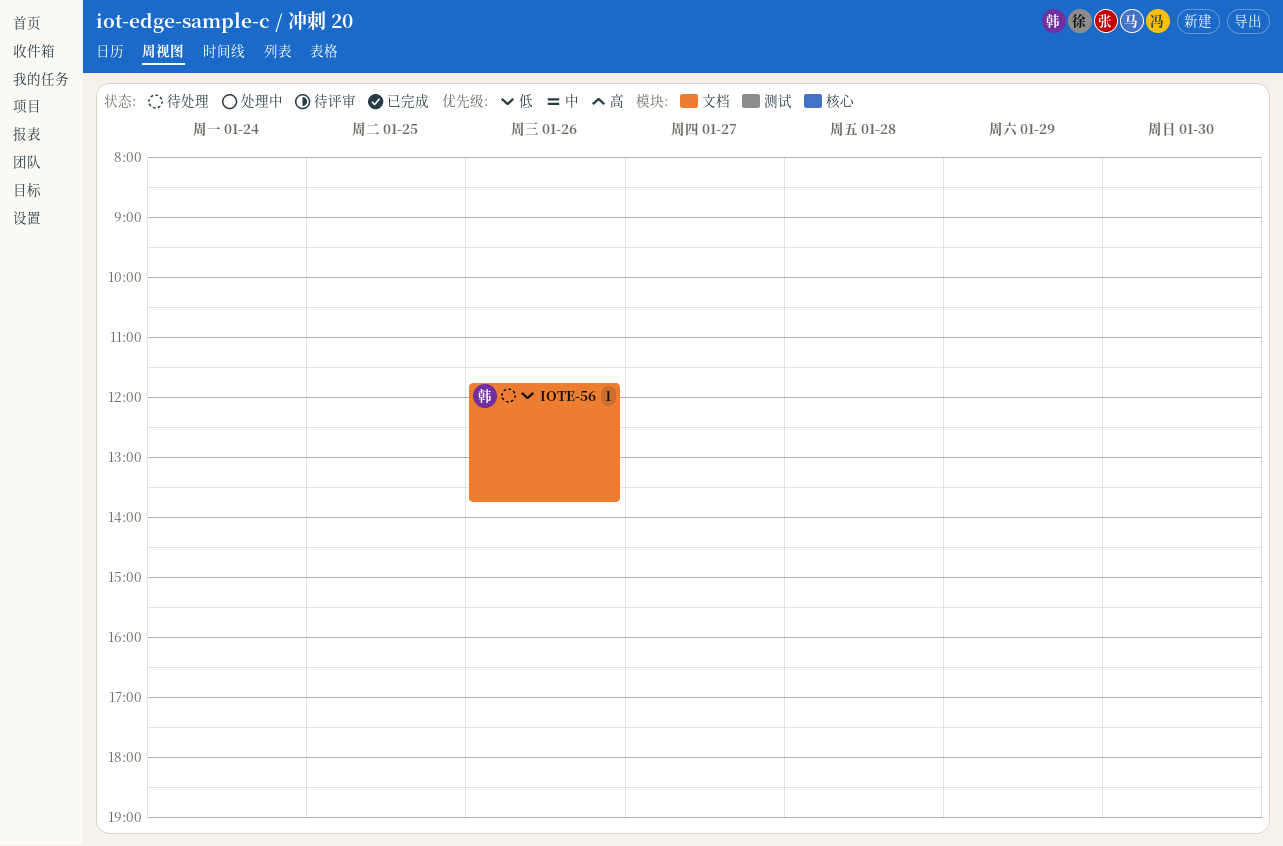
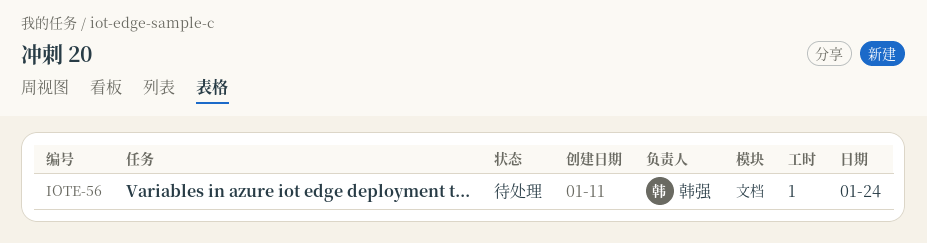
IOTE-56, day: Jan 26 -> Jan 24

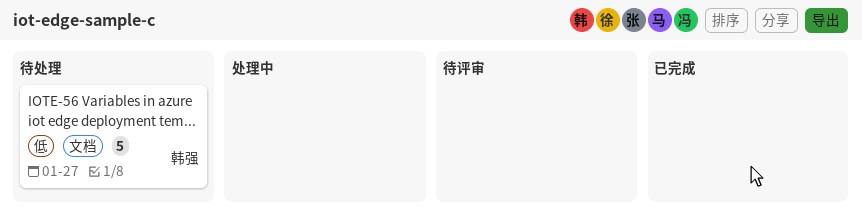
IOTE-56, estimate: 1 -> 5
IOTE-56, day: Jan 24 -> Jan 27

